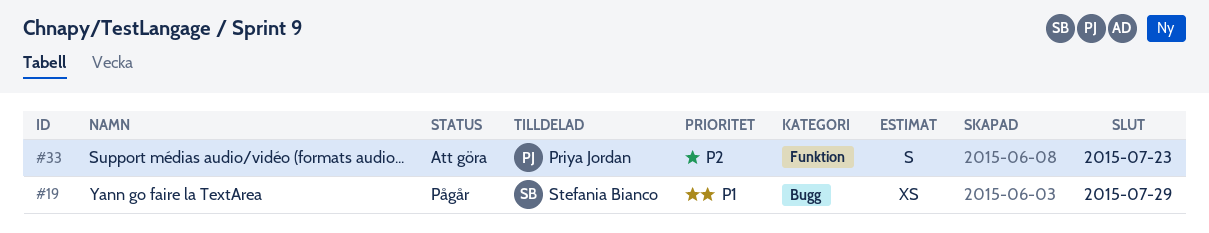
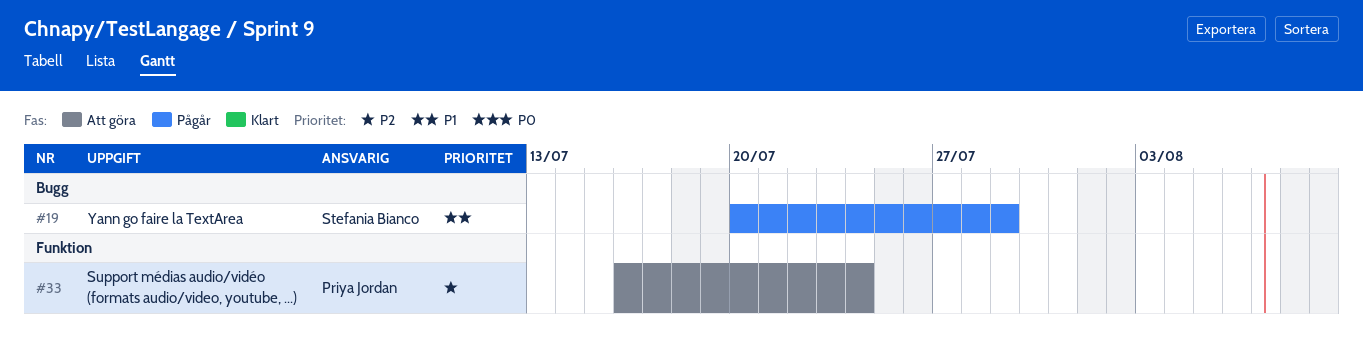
#33, due: Jul 23 -> Jul 24

